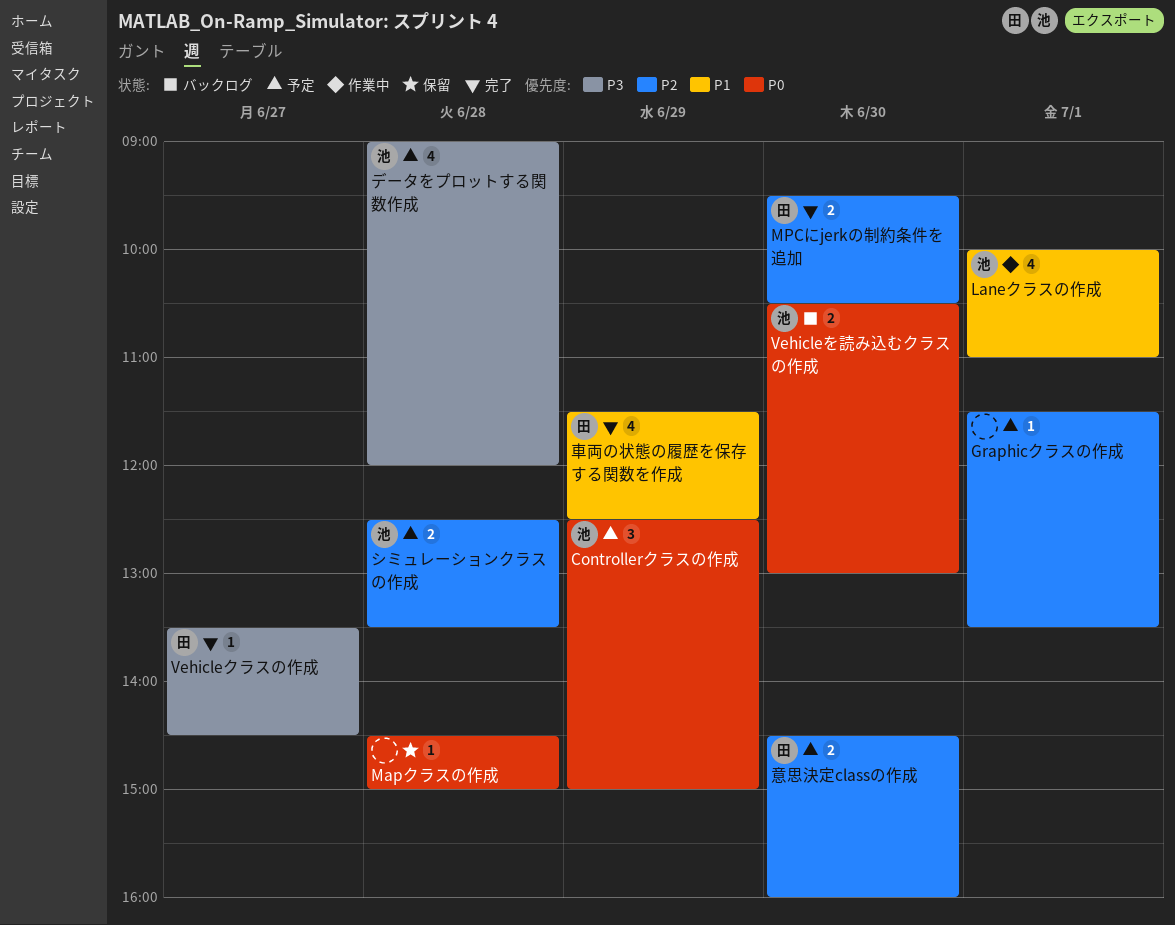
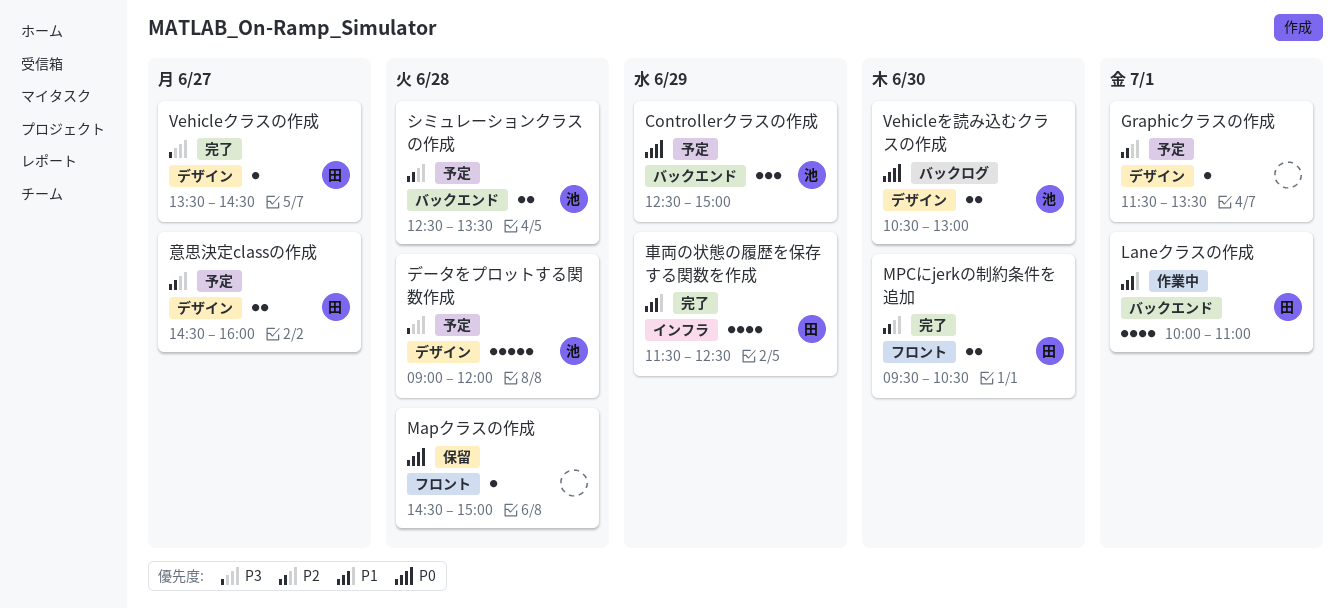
Laneクラスの作成, owner: 池 -> 田
データをプロットする関数作成, estimate: 4 -> 5
意思決定classの作成, day: Jun 30 -> Jun 27

